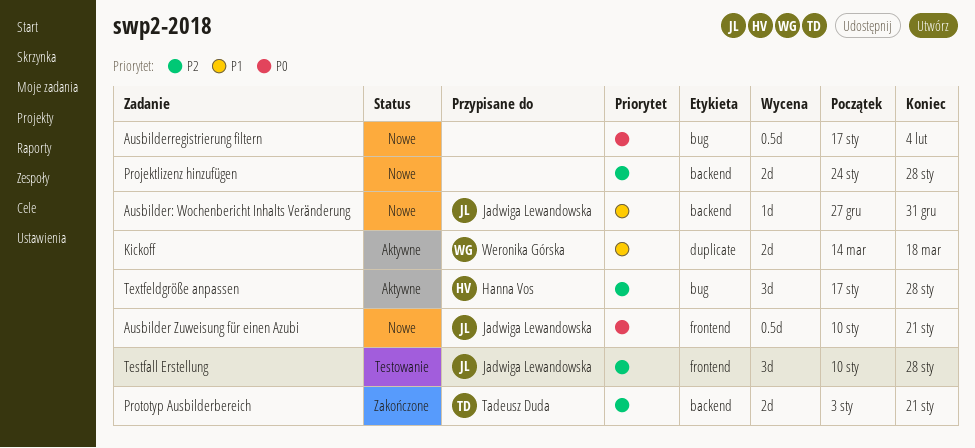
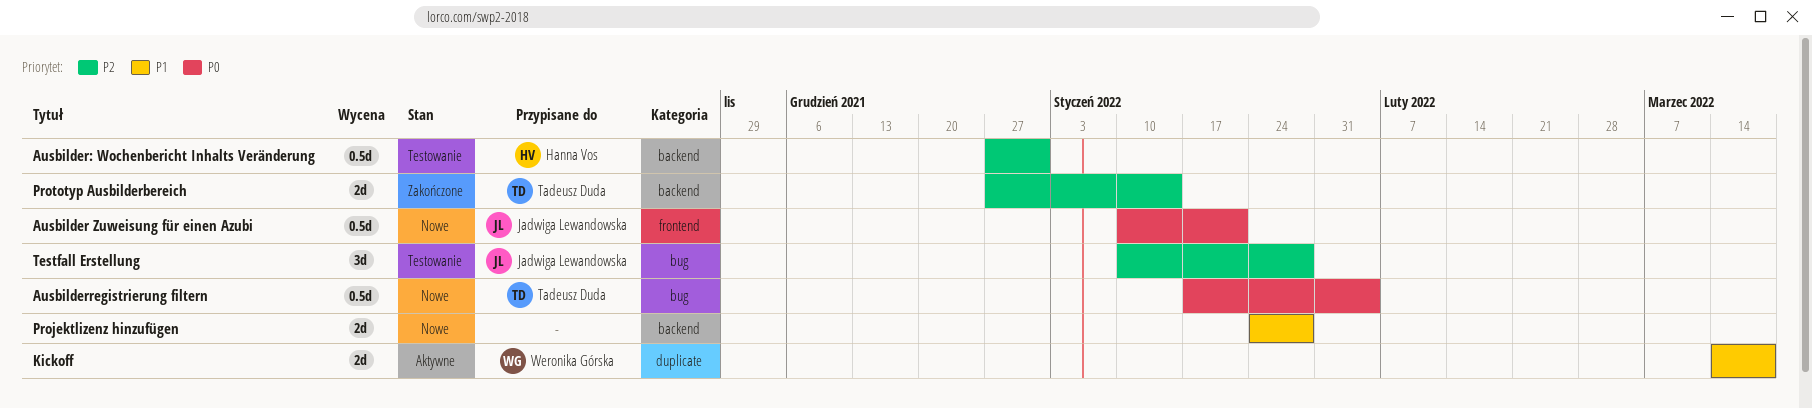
Ausbilder: Wochenbericht Inhalts Veränderung, status: Nowe -> Testowanie
Ausbilder: Wochenbericht Inhalts Veränderung, owner: Jadwiga Lewandowska -> Hanna Vos
Ausbilder: Wochenbericht Inhalts Veränderung, priority: P1 -> P2
Ausbilder: Wochenbericht Inhalts Veränderung, estimate: 1d -> 0.5d
Ausbilderregistrierung filtern, owner: none -> Tadeusz Duda
Projektlizenz hinzufügen, priority: P2 -> P1
Prototyp Ausbilderbereich, start: Jan 3 -> Dec 27
Prototyp Ausbilderbereich, due: Jan 21 -> Jan 14
Testfall Erstellung, label: frontend -> bug
Textfeldgröße anpassen: present -> none

